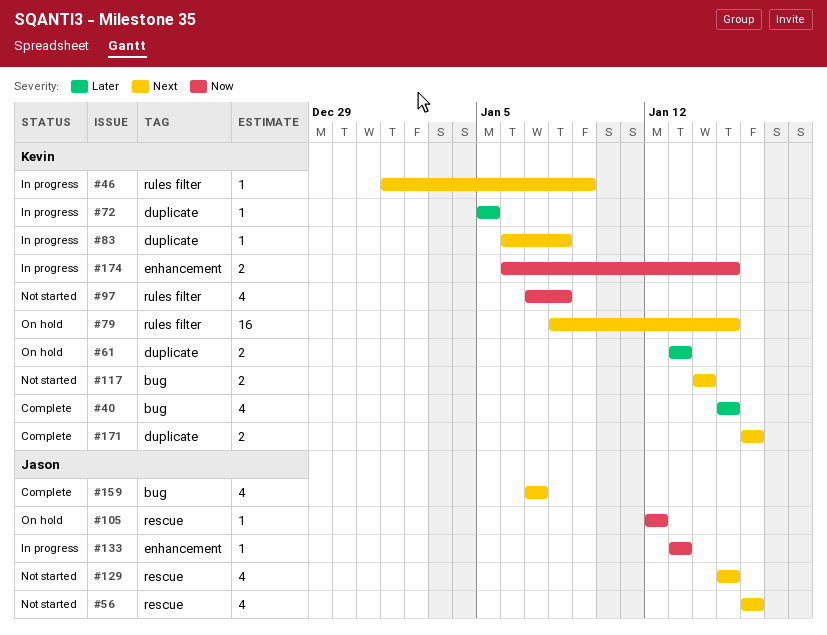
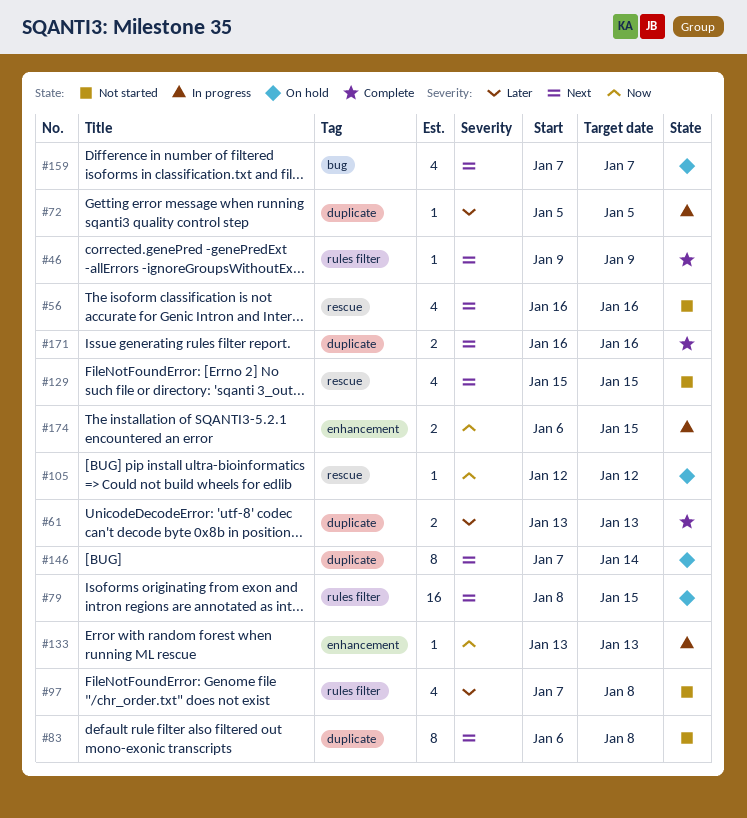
#40: present -> none
#46, status: In progress -> Complete
#46, start: Jan 1 -> Jan 9
#61, status: On hold -> Complete
#83, status: In progress -> Not started
#83, estimate: 1 -> 8
#97, priority: Now -> Later
#117: present -> none
#146: none -> present
#159, status: Complete -> On hold

